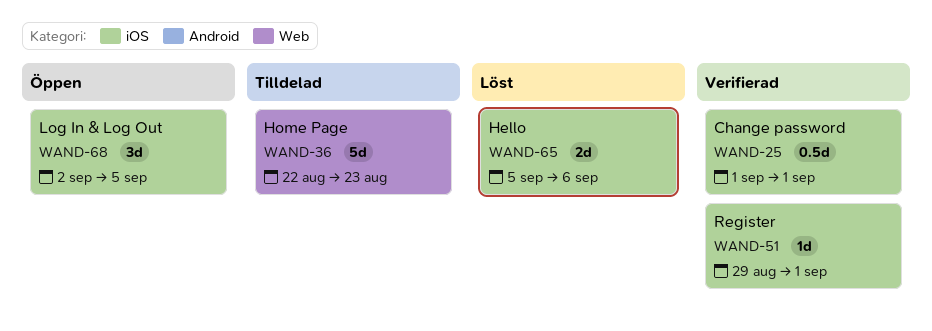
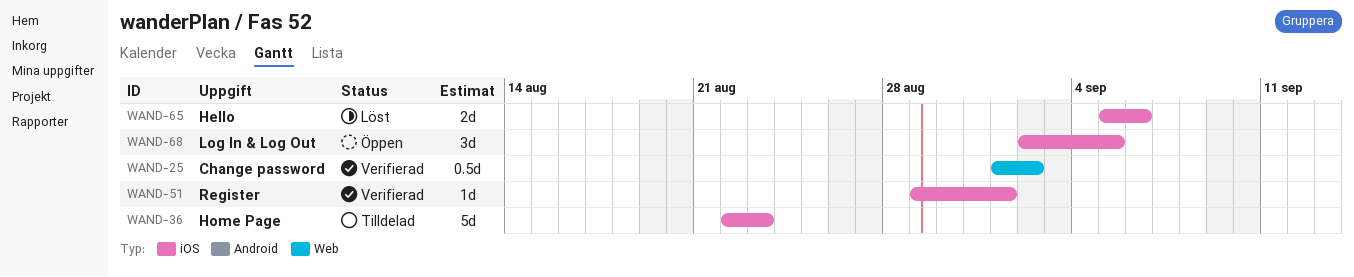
WAND-25, label: iOS -> Web
WAND-25, due: Sep 1 -> Sep 2
WAND-36, label: Web -> iOS

